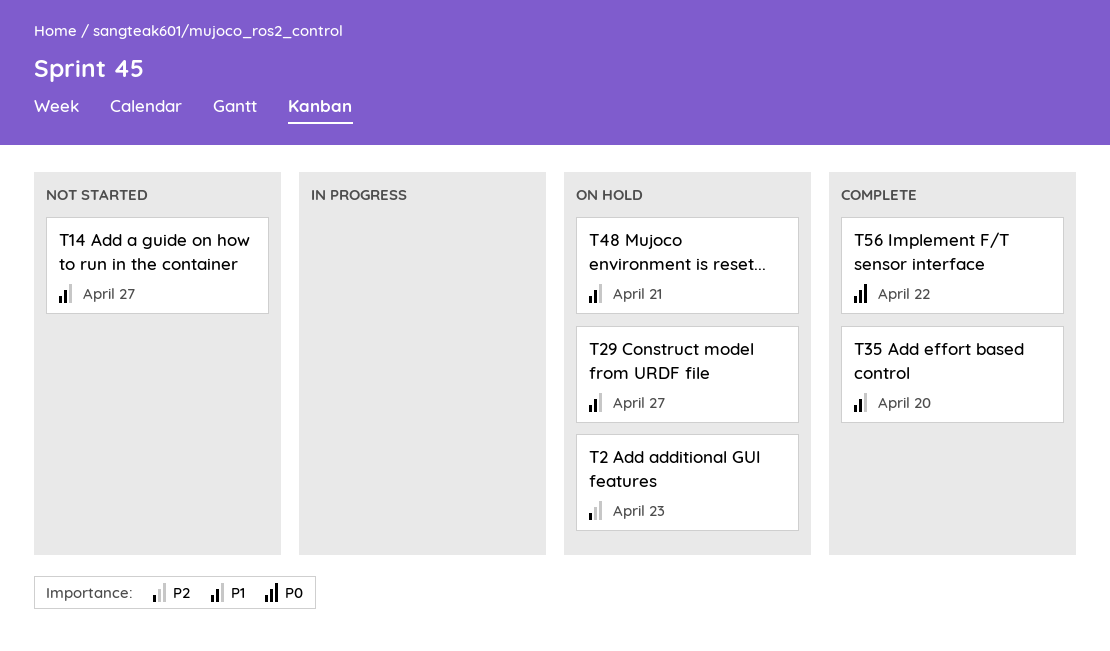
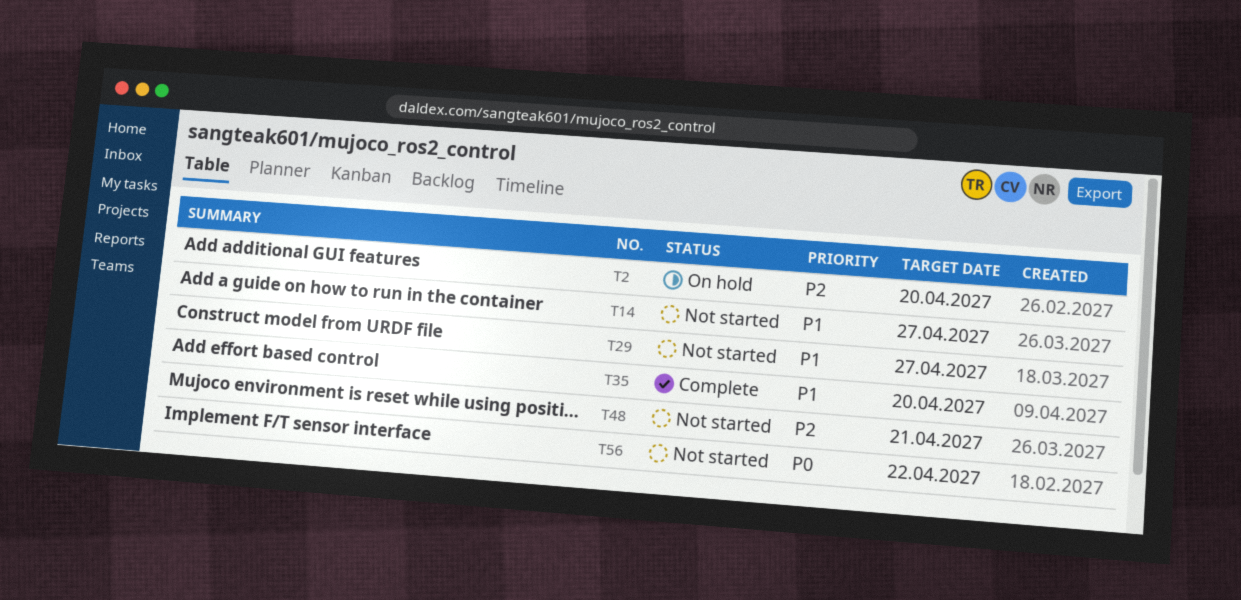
T2, due: Apr 23 -> Apr 20
T29, status: On hold -> Not started
T48, status: On hold -> Not started
T48, priority: P1 -> P2
T56, status: Complete -> Not started

